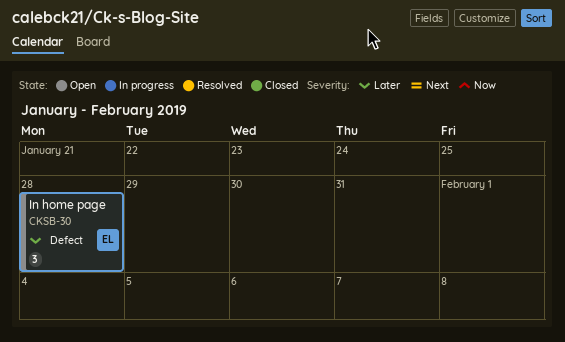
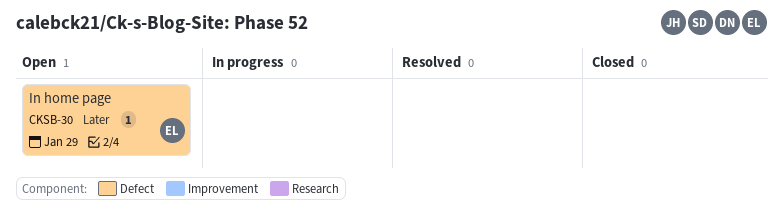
CKSB-30, estimate: 3 -> 1
CKSB-30, due: Jan 28 -> Jan 29

